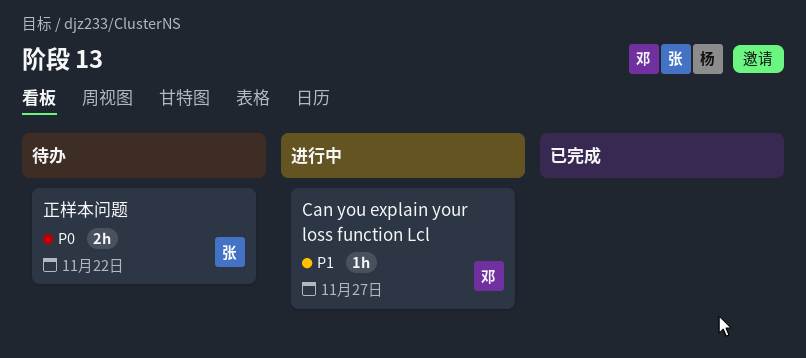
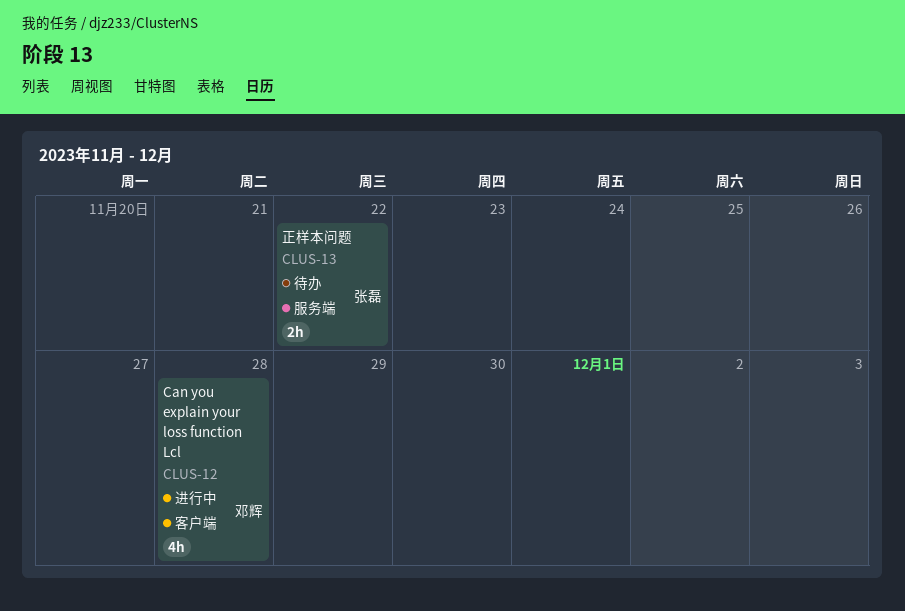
Can you explain your loss function Lcl, estimate: 1h -> 4h
Can you explain your loss function Lcl, due: Nov 27 -> Nov 28

